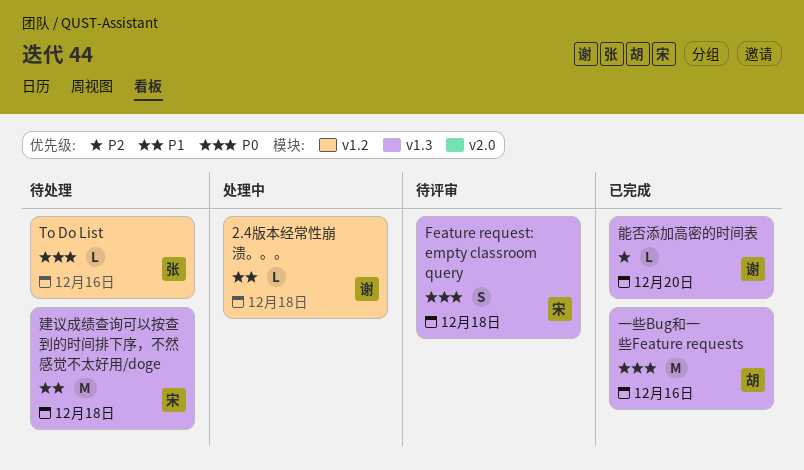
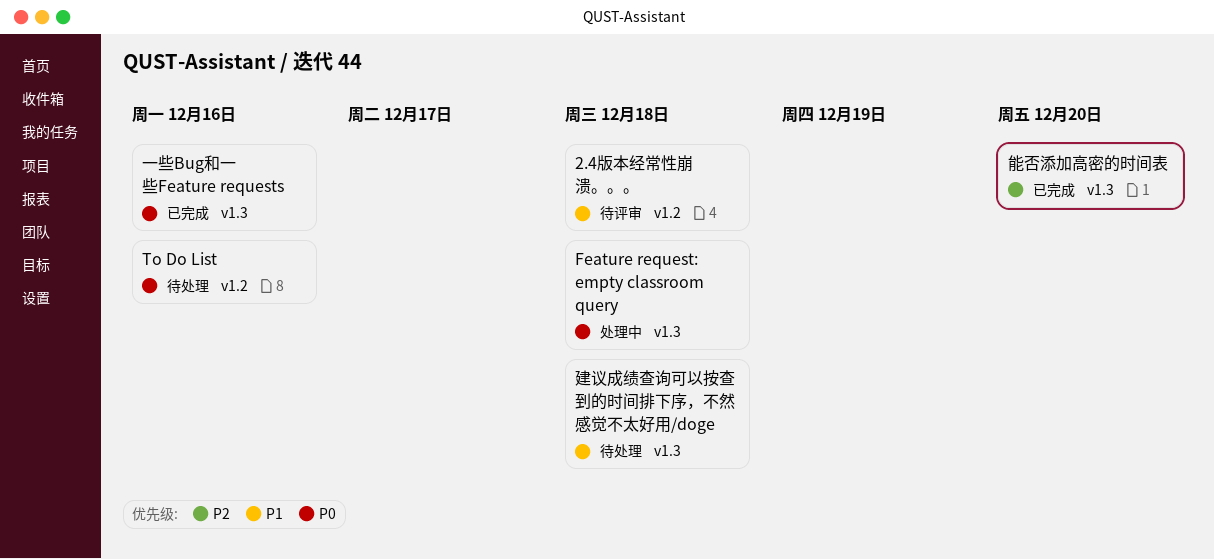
2.4版本经常性崩溃。。。, status: 处理中 -> 待评审
Feature request: empty classroom query, status: 待评审 -> 处理中

